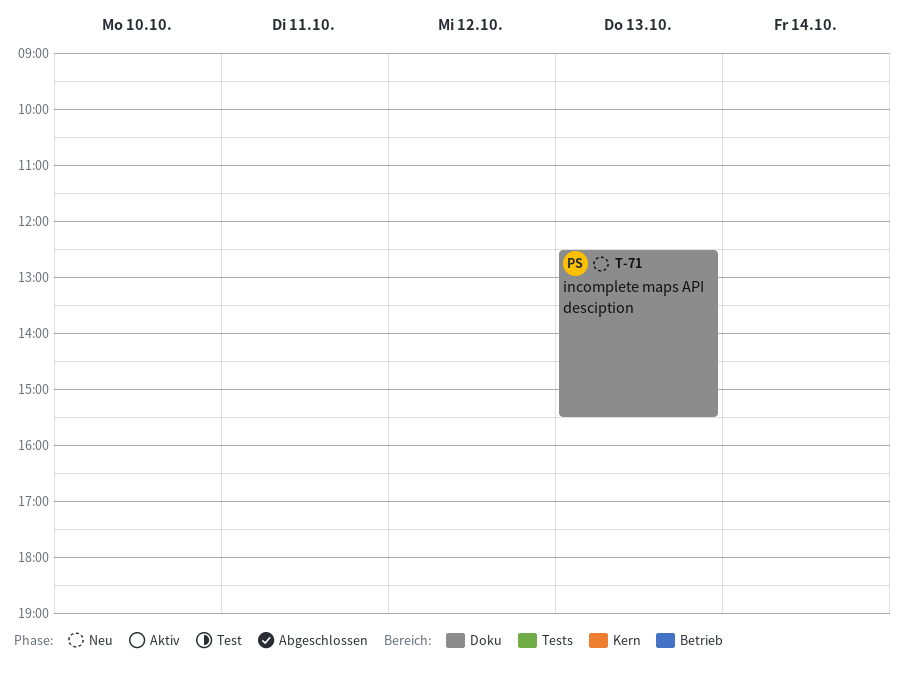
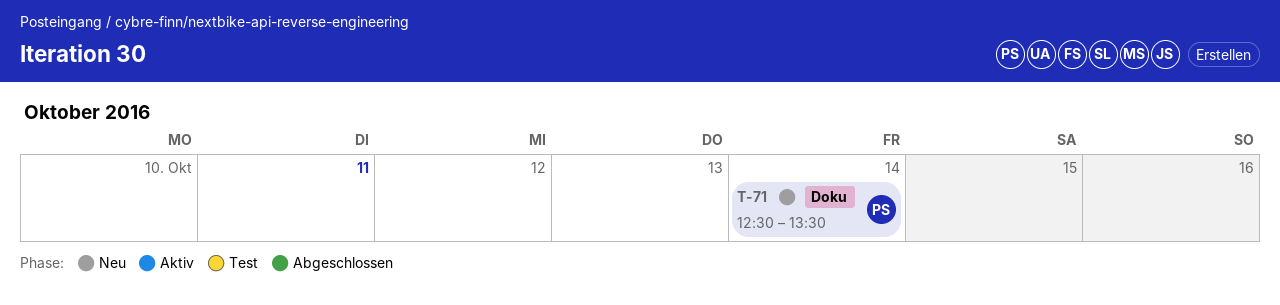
T-71, day: Oct 13 -> Oct 14
T-71, ends: 15:30 -> 13:30

